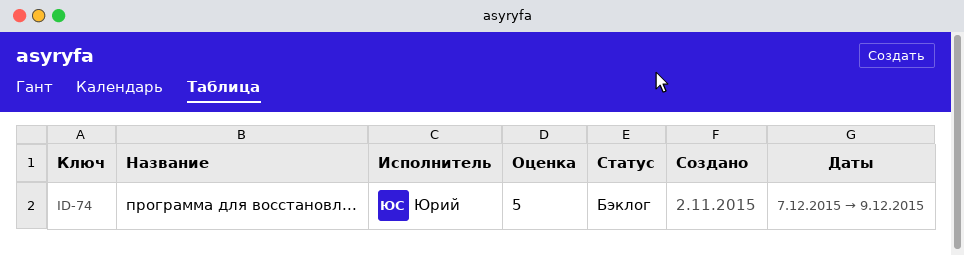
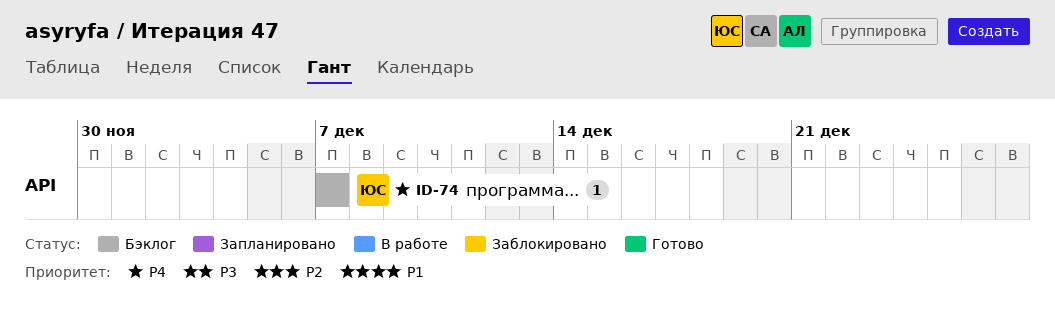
ID-74, estimate: 5 -> 1
ID-74, due: Dec 9 -> Dec 7

